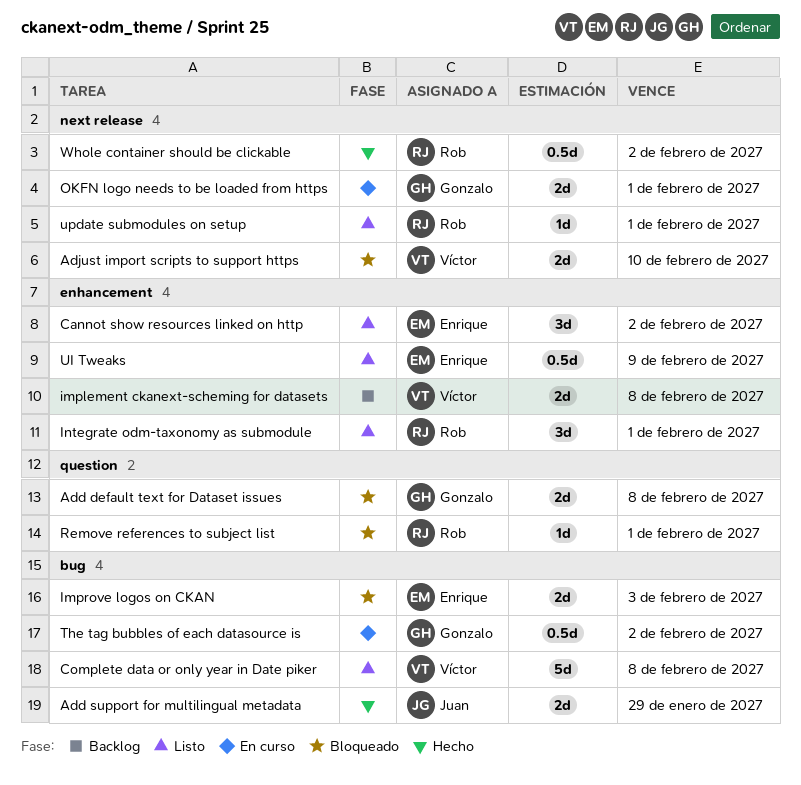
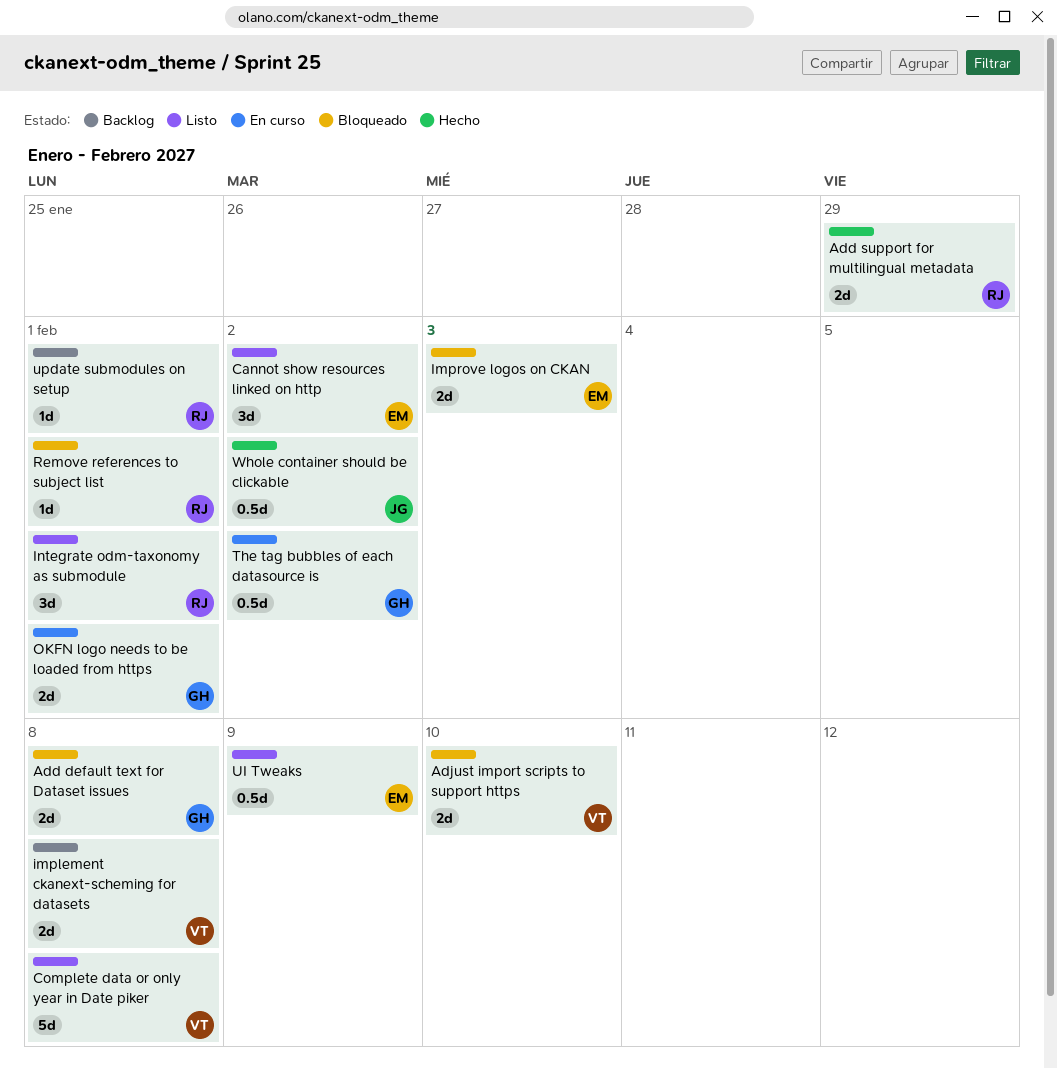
Add support for multilingual metadata, owner: Juan -> Rob
update submodules on setup, status: Listo -> Backlog
Whole container should be clickable, owner: Rob -> Juan

